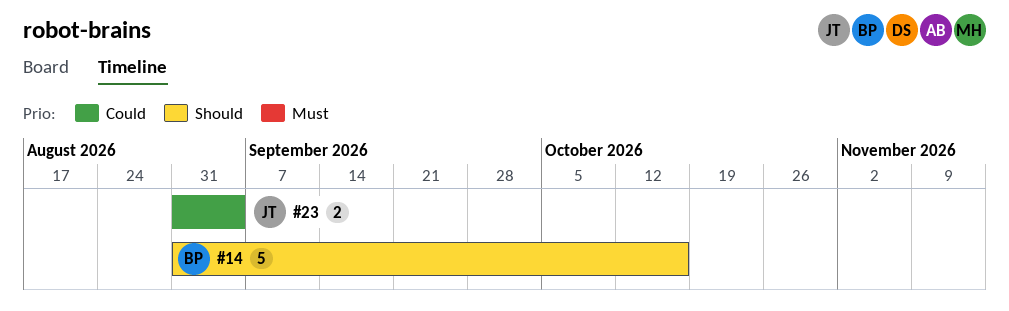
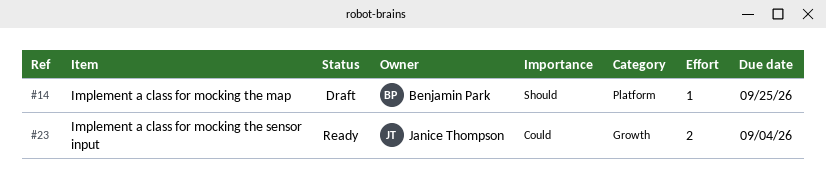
#14, estimate: 5 -> 1
#14, due: Oct 16 -> Sep 25

